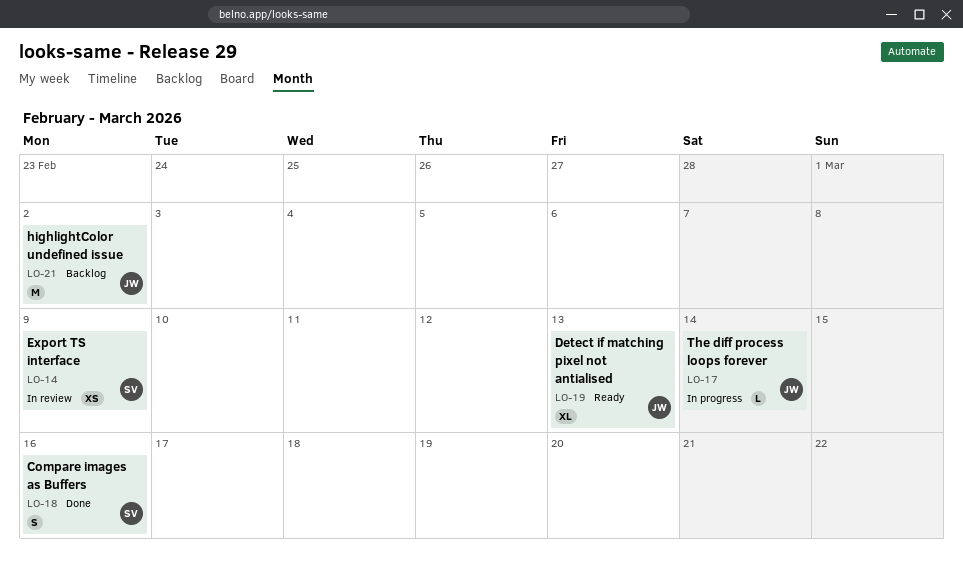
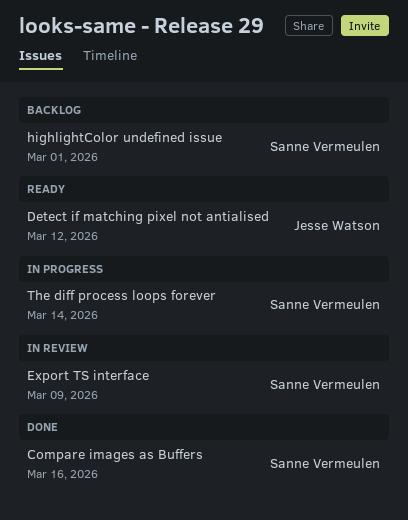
Detect if matching pixel not antialised, due: Mar 13 -> Mar 12
highlightColor undefined issue, owner: Jesse Watson -> Sanne Vermeulen
highlightColor undefined issue, due: Mar 2 -> Mar 1
The diff process loops forever, owner: Jesse Watson -> Sanne Vermeulen

